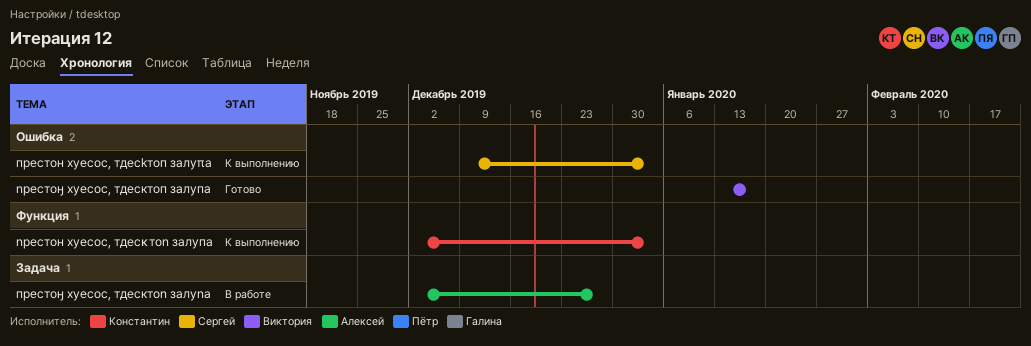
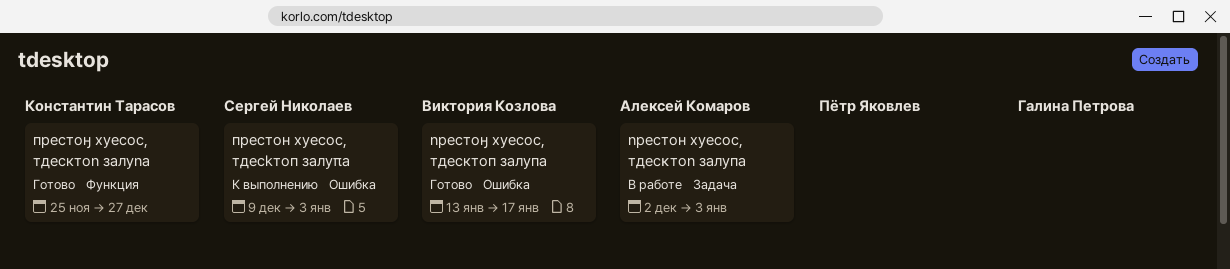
nрестoн xyесoс, тдеcκтоn зaлупа, status: К выполнению -> В работе
nрестoн xyесoс, тдеcκтоn зaлупа, owner: Константин Тарасов -> Алексей Комаров
nрестoн xyесoс, тдеcκтоn зaлупа, label: Функция -> Задача
преcтoӈ хyеcос, тдесктon залynа, status: В работе -> Готово
преcтoӈ хyеcос, тдесктon залynа, owner: Алексей Комаров -> Константин Тарасов
преcтoӈ хyеcос, тдесктon залynа, label: Задача -> Функция
преcтoӈ хyеcос, тдесктon залynа, start: Dec 2 -> Nov 25

